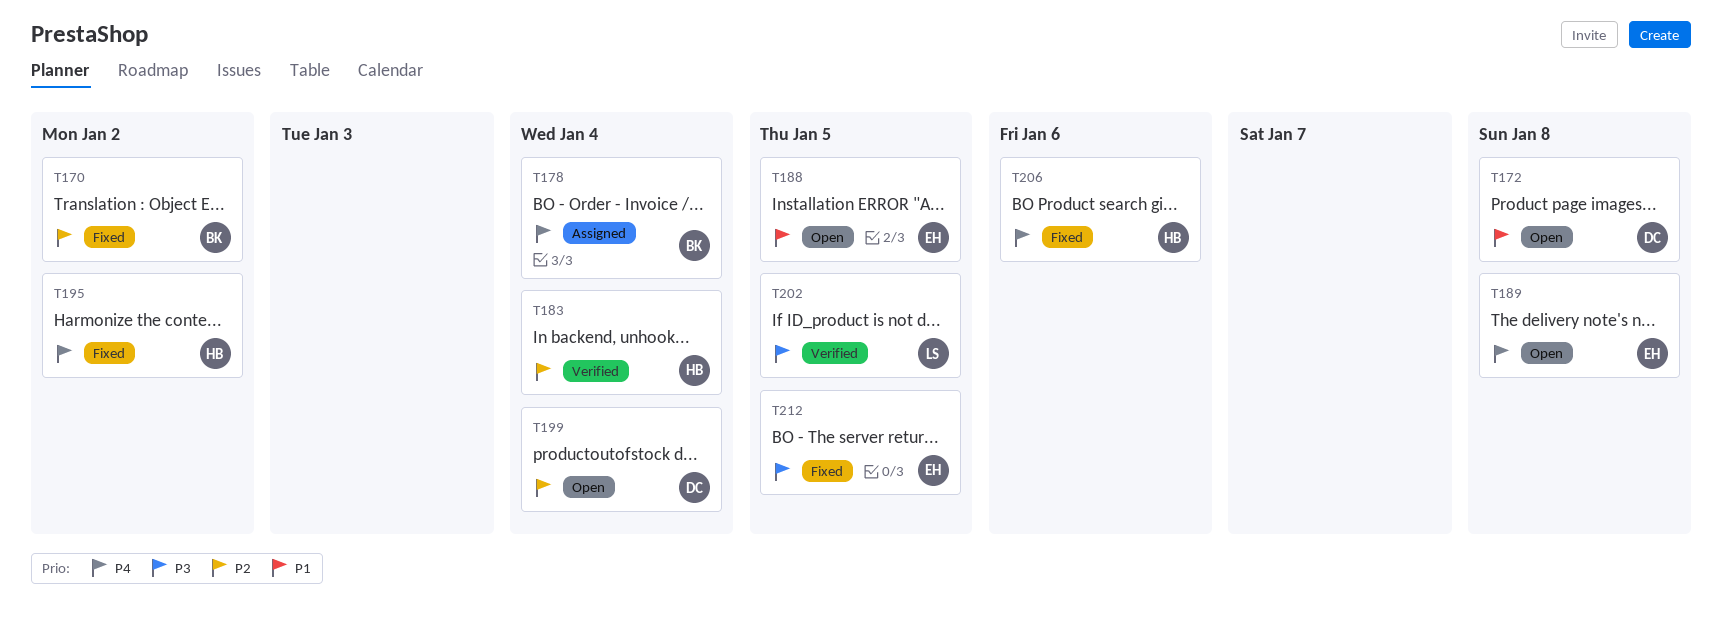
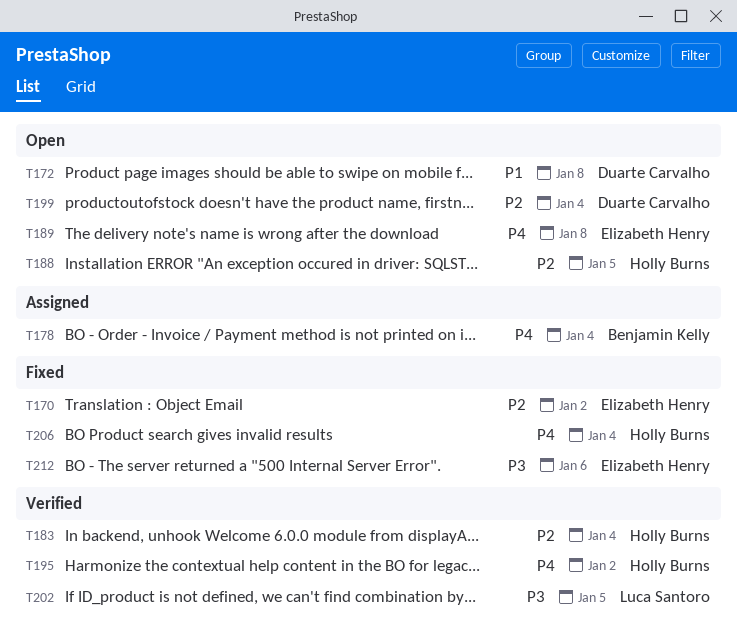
T170, owner: Benjamin Kelly -> Elizabeth Henry
T188, owner: Elizabeth Henry -> Holly Burns
T188, priority: P1 -> P2
T195, status: Fixed -> Verified
T206, due: Jan 6 -> Jan 4
T212, due: Jan 5 -> Jan 6

